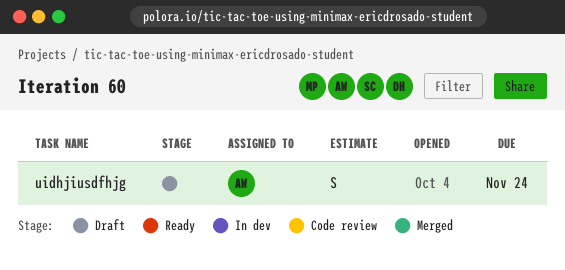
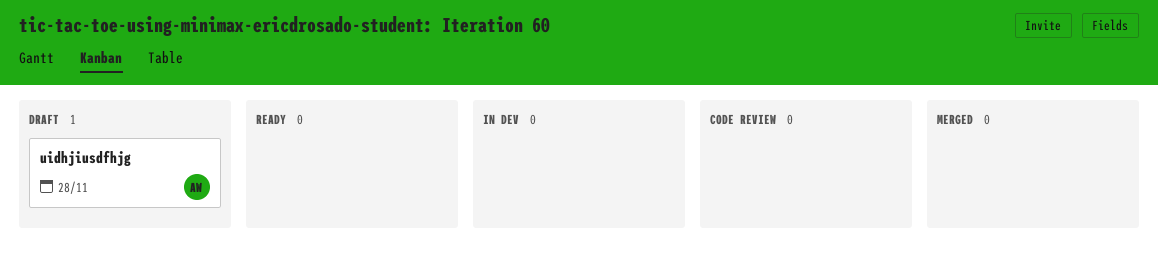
uidhjiusdfhjg, due: Nov 24 -> Nov 28

